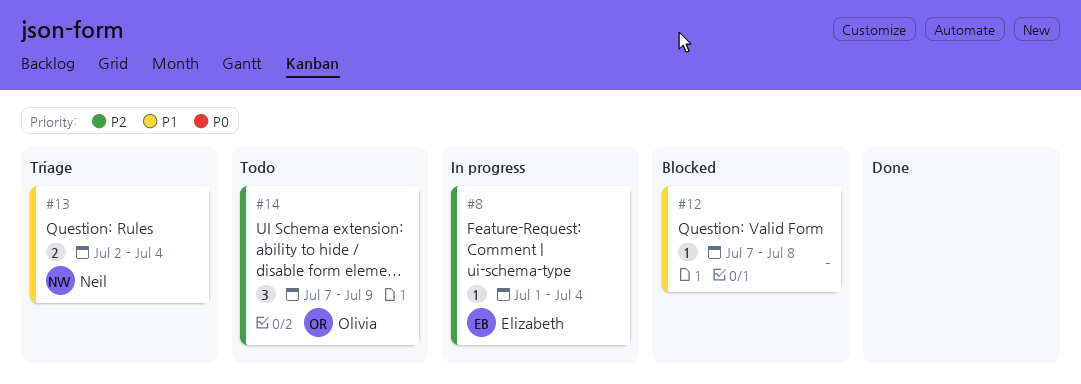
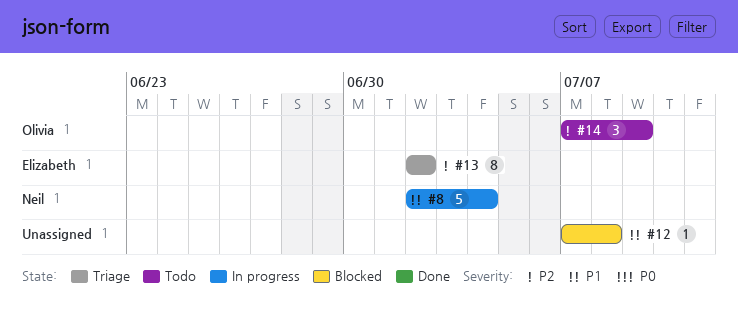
#8, owner: Elizabeth -> Neil
#8, priority: P2 -> P1
#8, estimate: 1 -> 5
#8, start: Jul 1 -> Jul 2
#13, owner: Neil -> Elizabeth
#13, priority: P1 -> P2
#13, estimate: 2 -> 8
#13, due: Jul 4 -> Jul 2

